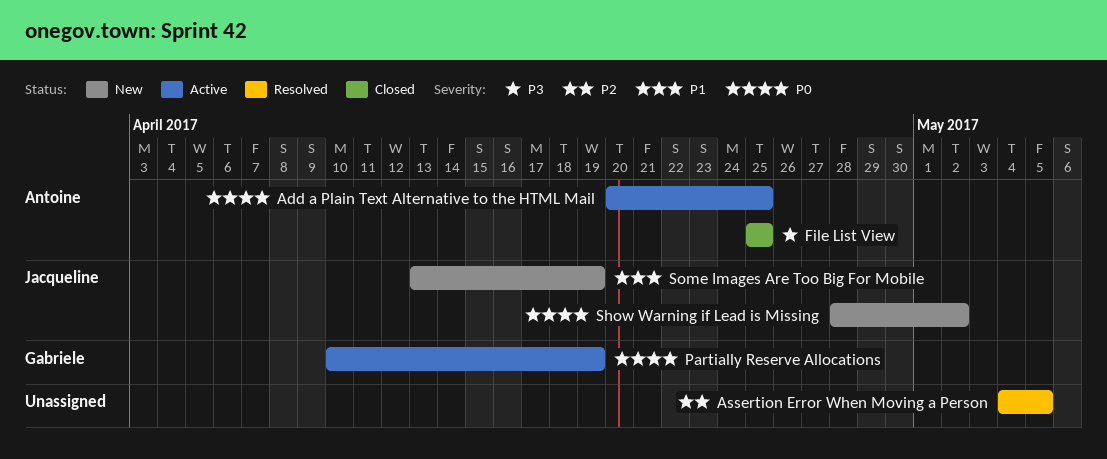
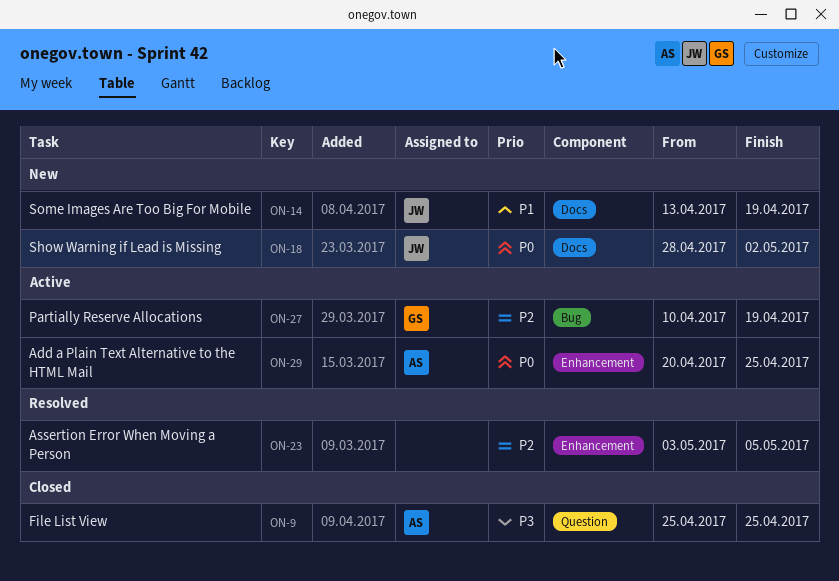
Assertion Error When Moving a Person, start: May 4 -> May 3
Partially Reserve Allocations, priority: P0 -> P2

